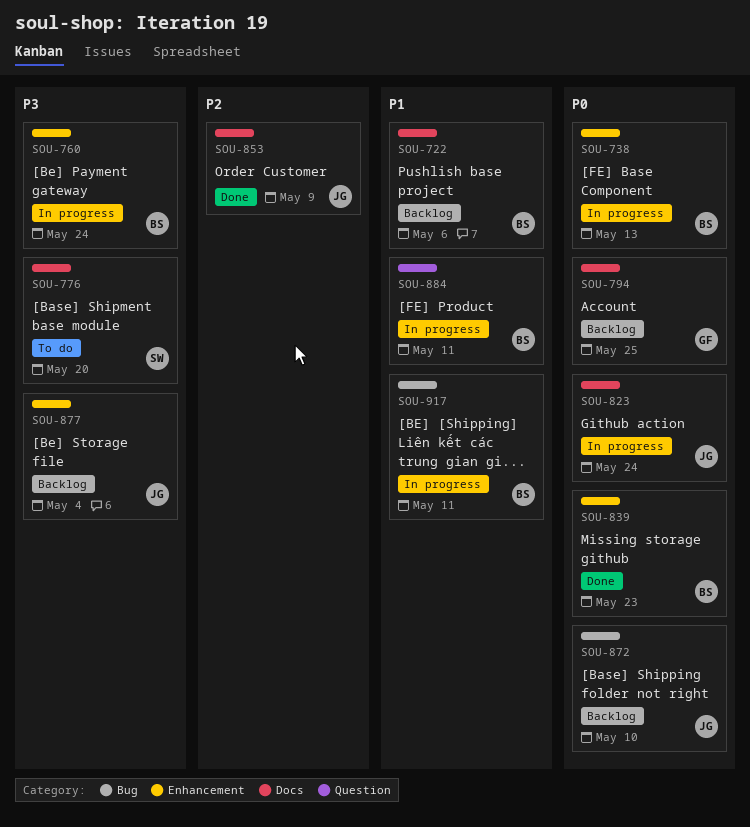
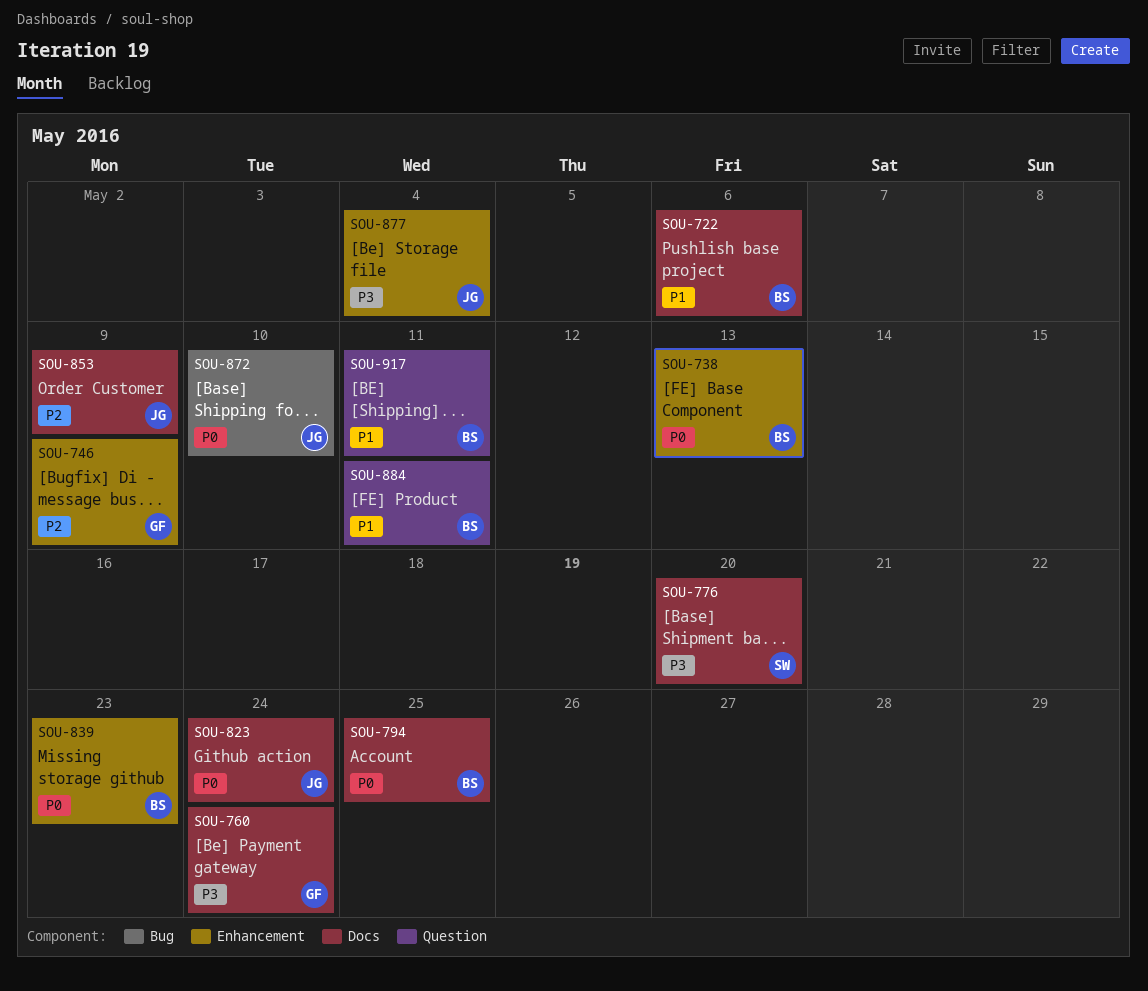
SOU-746: none -> present
SOU-760, owner: BS -> GF
SOU-760, label: Enhancement -> Docs
SOU-794, owner: GF -> BS
SOU-917, label: Bug -> Question

